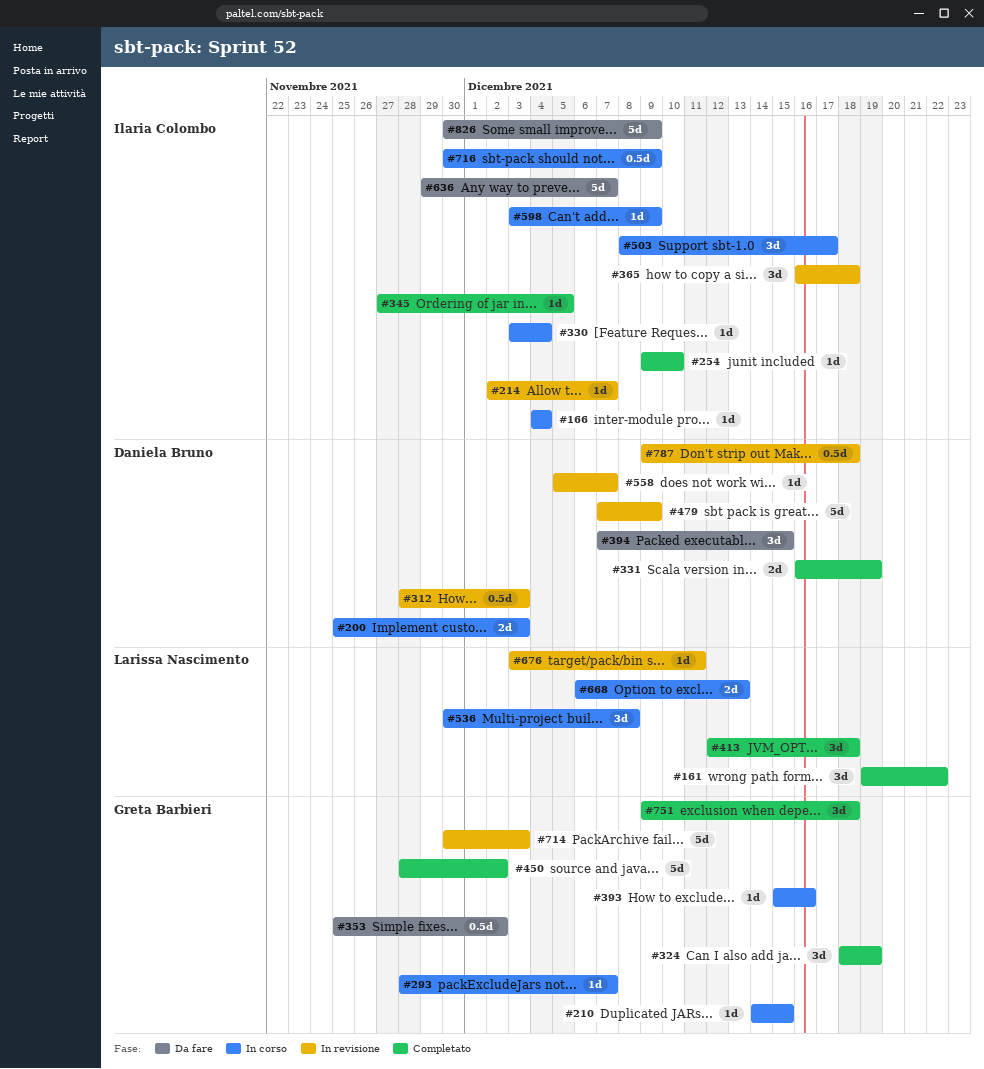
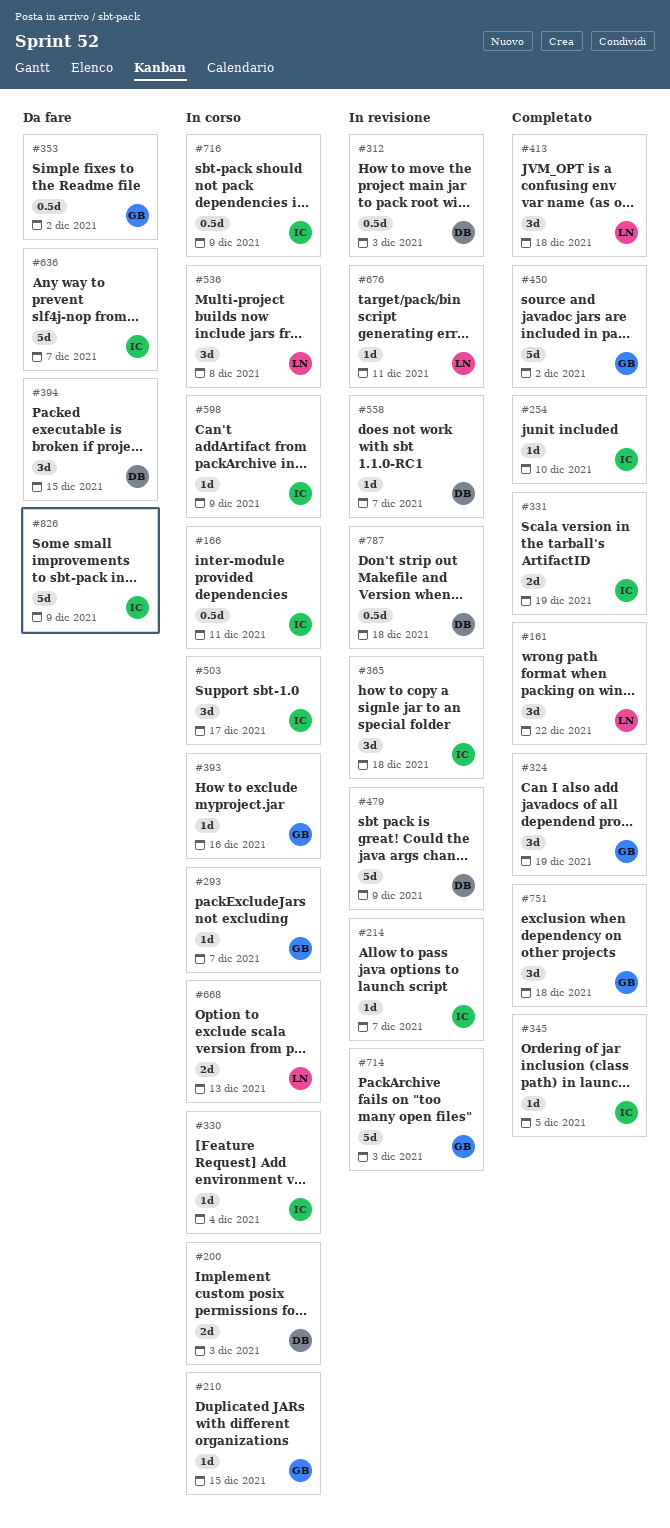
#166, estimate: 1d -> 0.5d
#166, due: Dec 4 -> Dec 11
#331, owner: Daniela Bruno -> Ilaria Colombo

